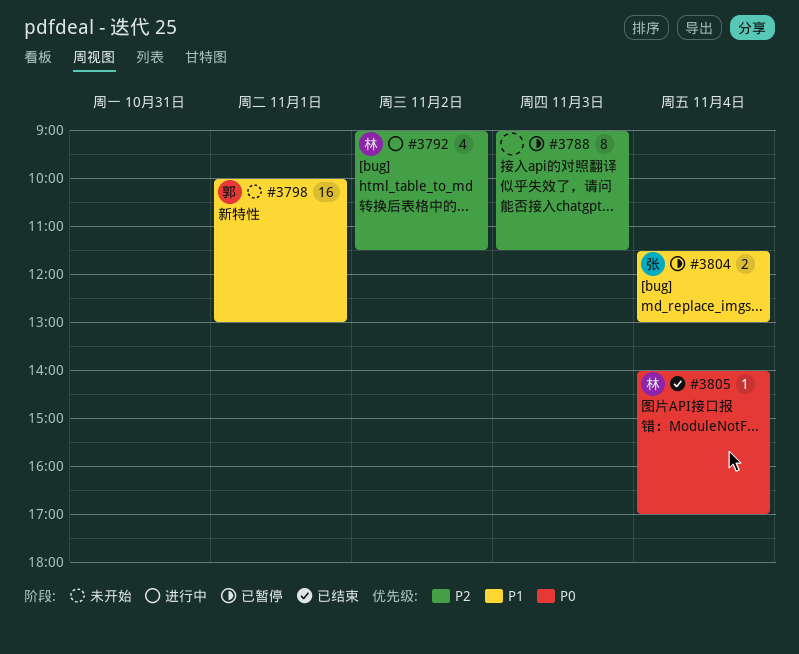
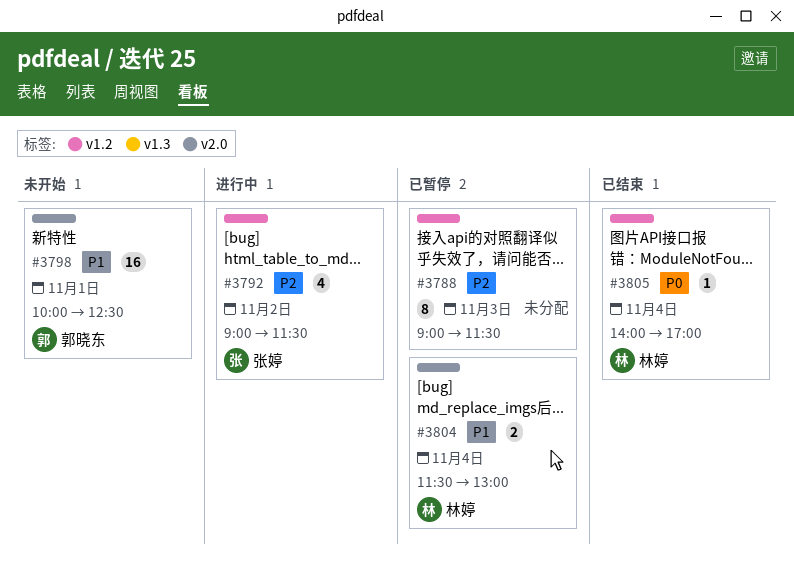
#3792, owner: 林婷 -> 张婷
#3798, ends: 13:00 -> 12:30
#3804, owner: 张婷 -> 林婷

